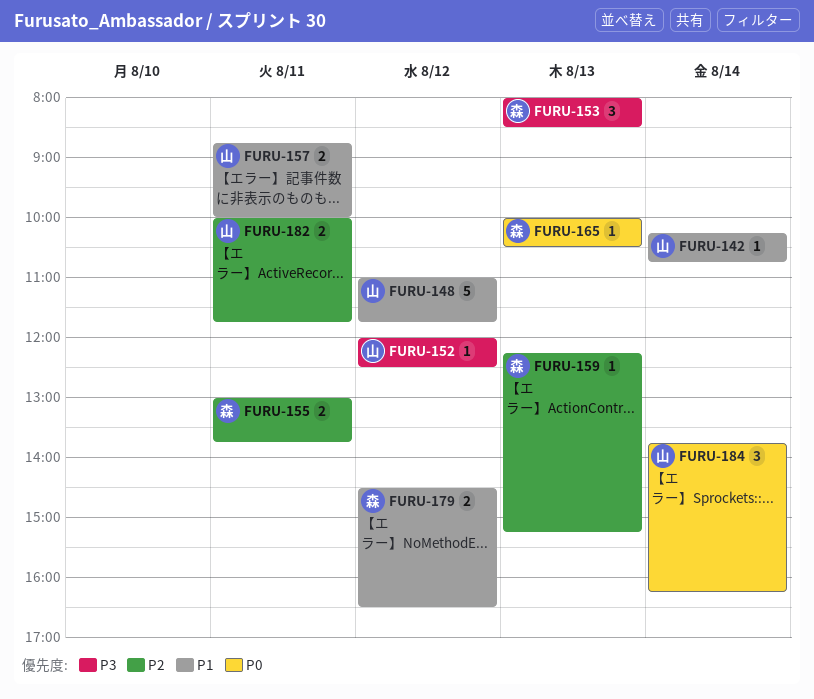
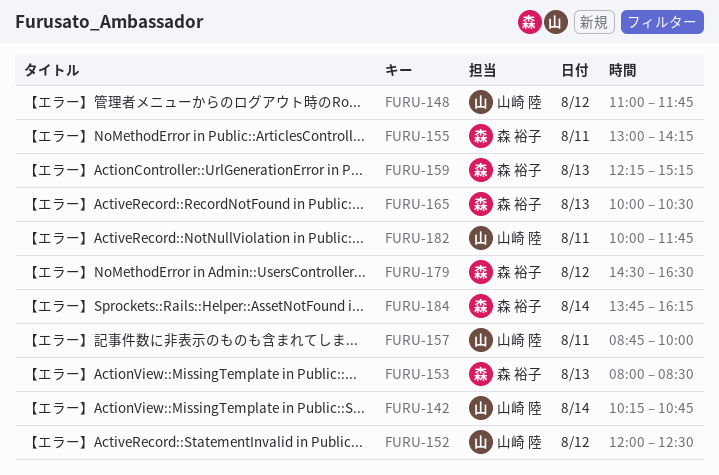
FURU-155, ends: 13:45 -> 14:15
FURU-184, owner: 山崎 陸 -> 森 裕子

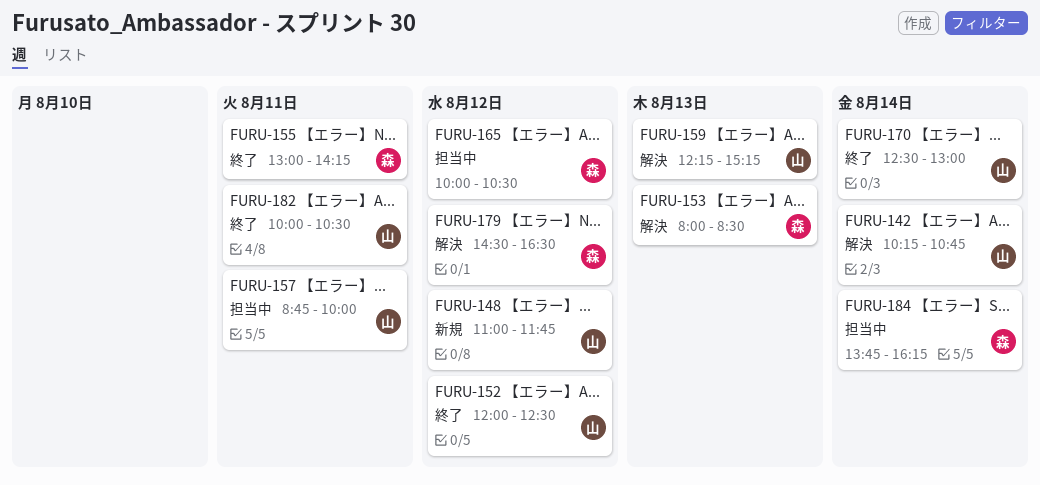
FURU-159, owner: 森 裕子 -> 山崎 陸
FURU-165, day: Aug 13 -> Aug 12
FURU-170: none -> present
FURU-182, ends: 11:45 -> 10:30

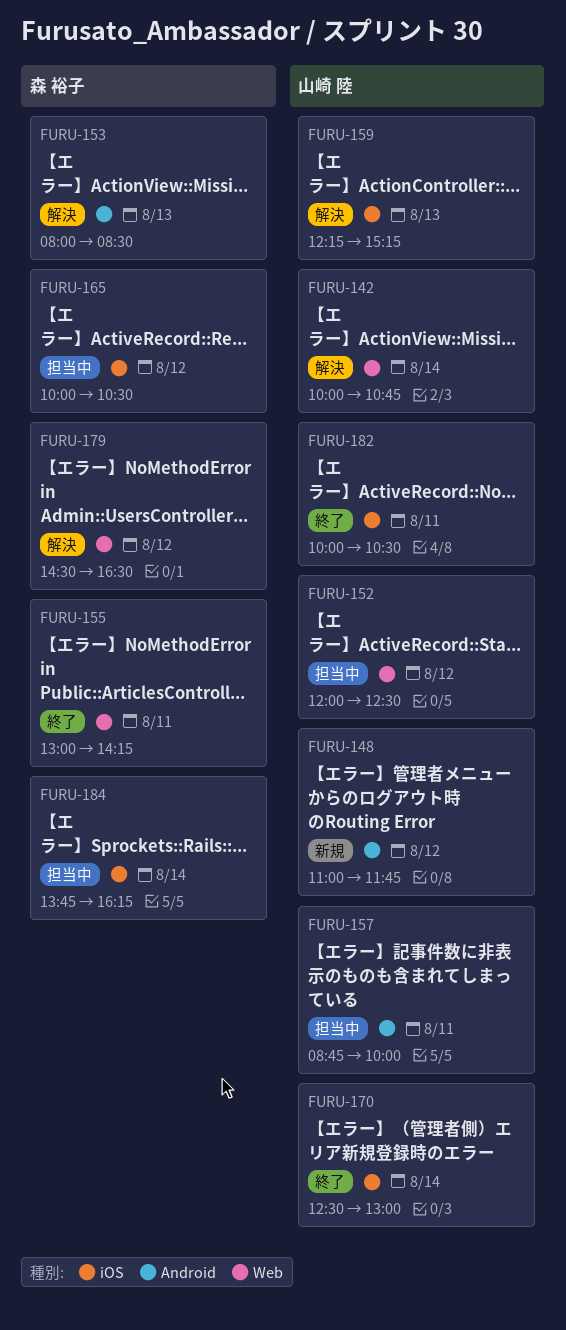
FURU-142, begins: 10:15 -> 10:00
FURU-152, status: 終了 -> 担当中

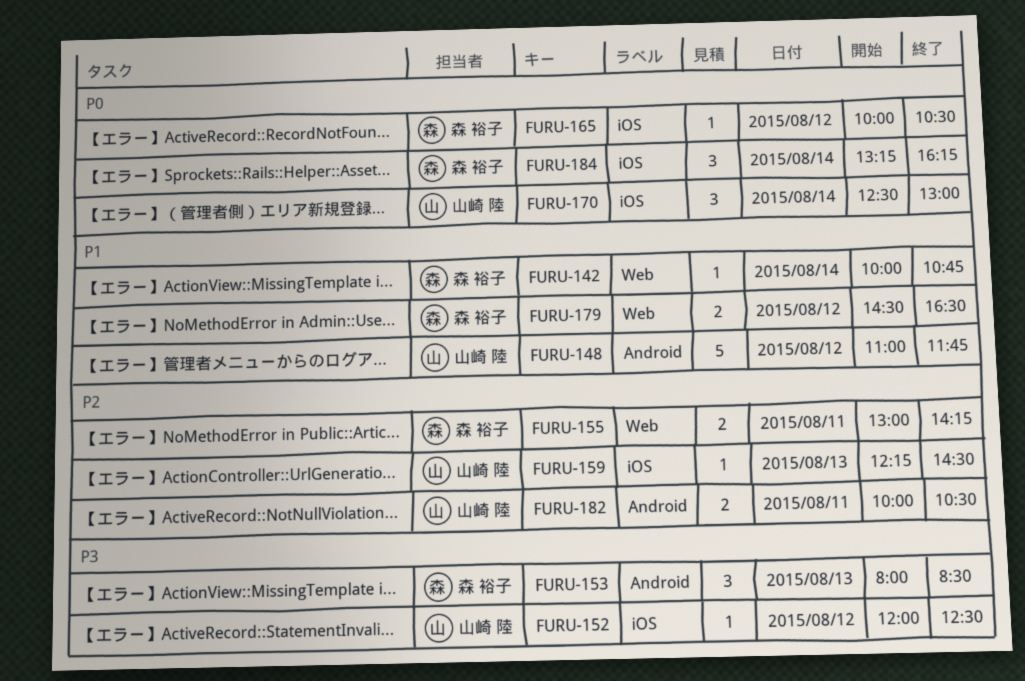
FURU-142, owner: 山崎 陸 -> 森 裕子
FURU-152, label: Web -> iOS
FURU-157: present -> none
FURU-159, ends: 15:15 -> 14:30
FURU-182, label: iOS -> Android
FURU-184, begins: 13:45 -> 13:15

